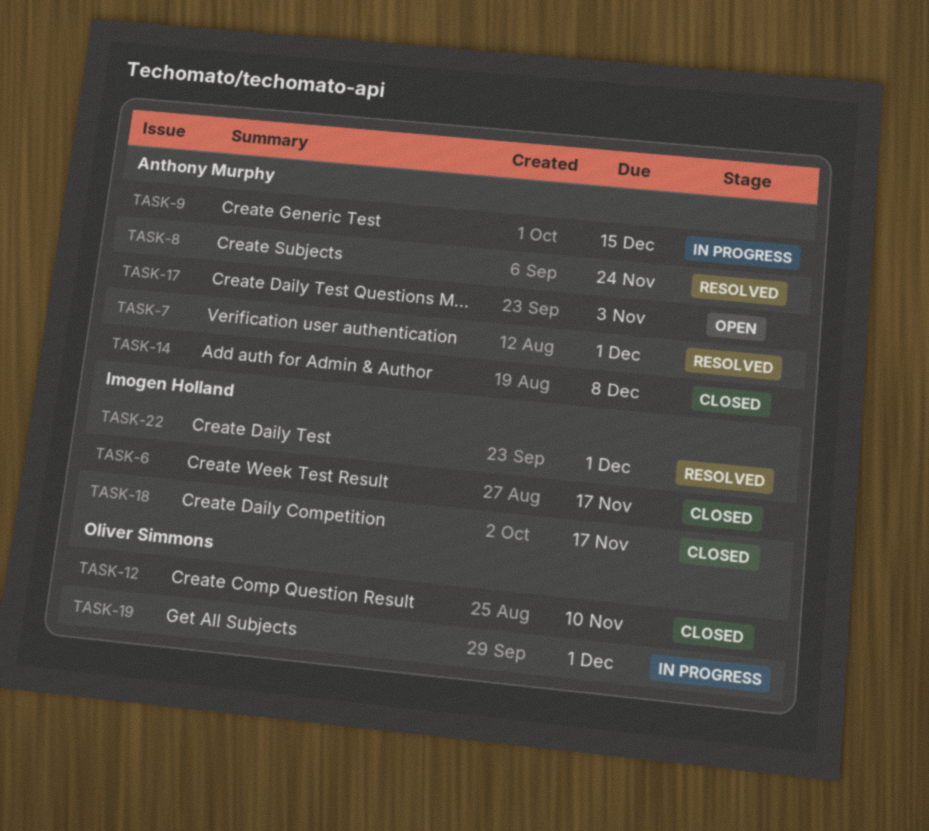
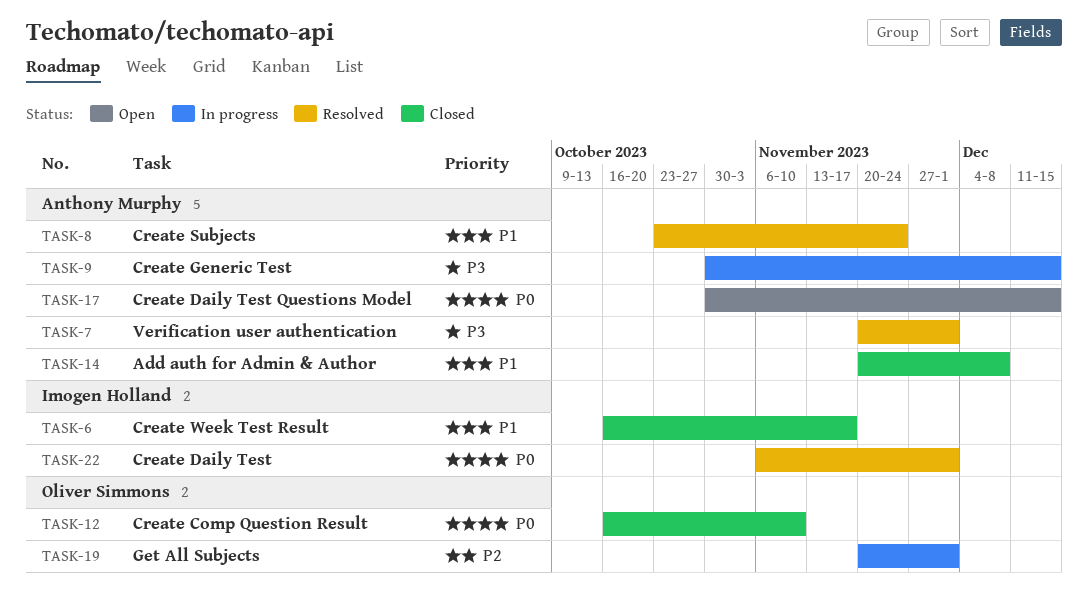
TASK-17, due: Nov 3 -> Dec 15
TASK-18: present -> none

